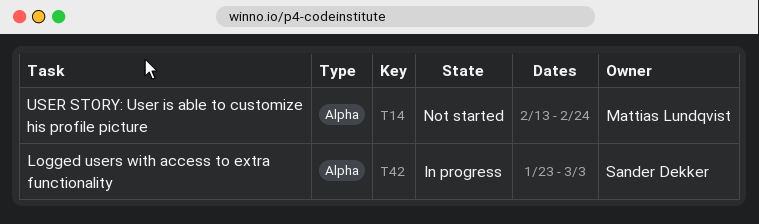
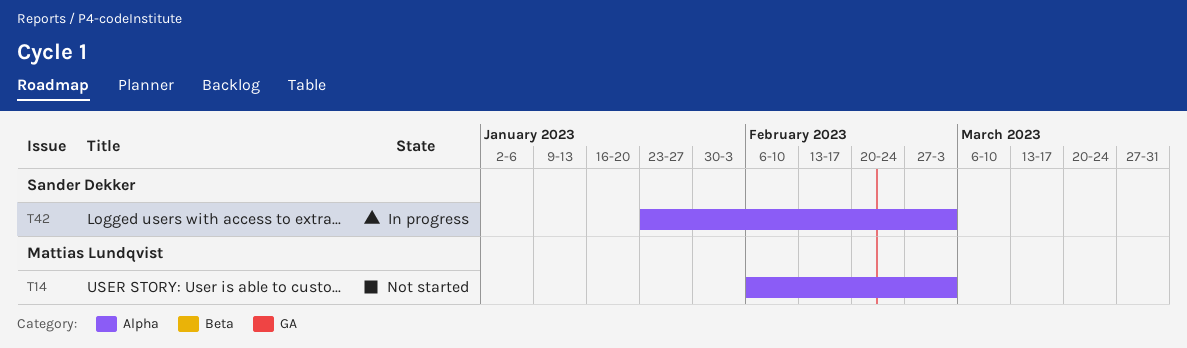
T14, start: Feb 13 -> Feb 6
T14, due: Feb 24 -> Mar 3

